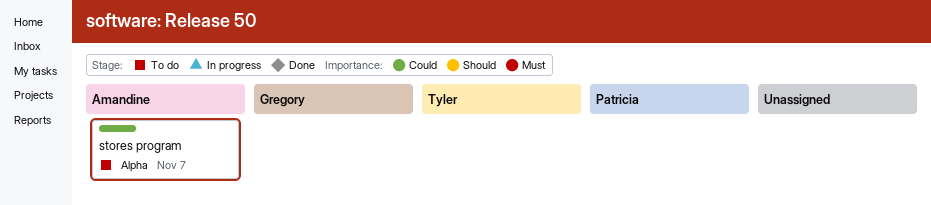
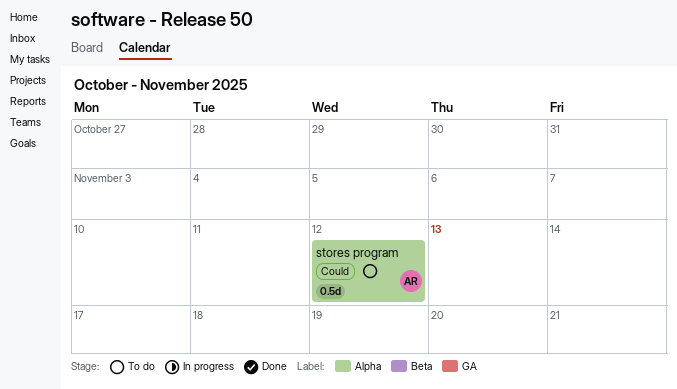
stores program, due: Nov 7 -> Nov 12

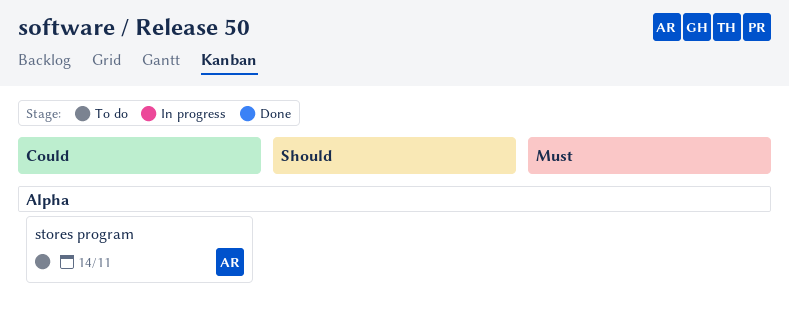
stores program, due: Nov 12 -> Nov 14

